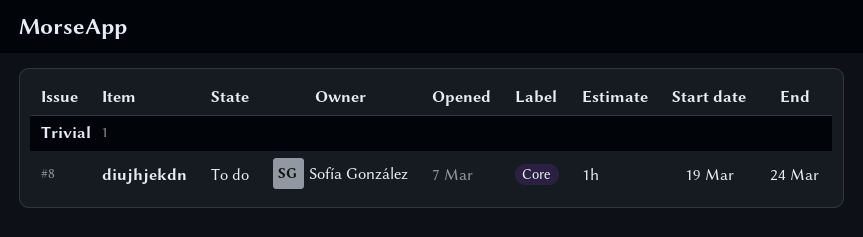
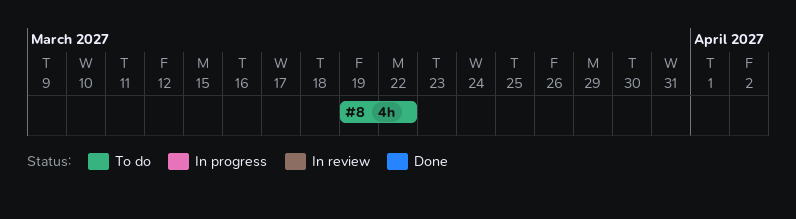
#8, estimate: 1h -> 4h
#8, due: Mar 24 -> Mar 22

